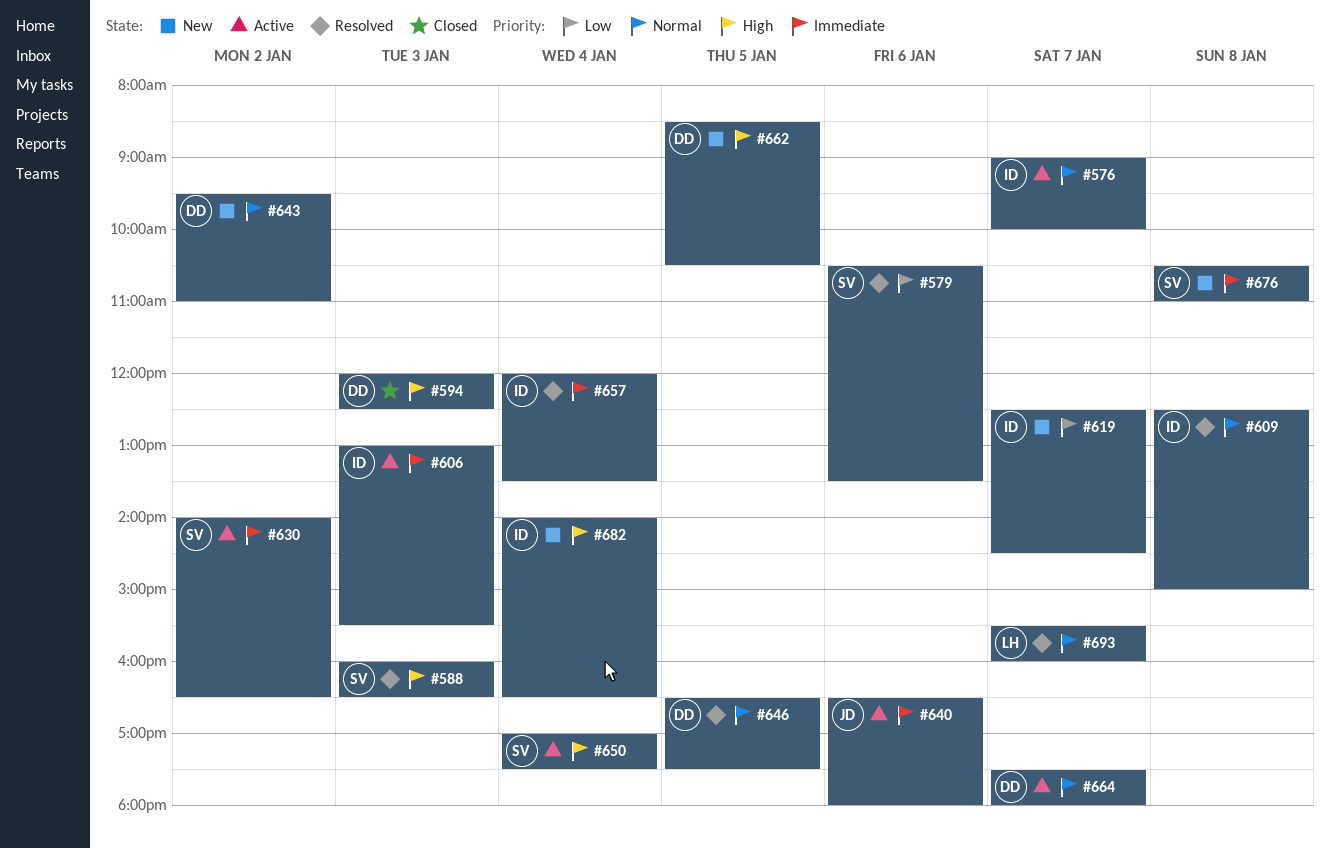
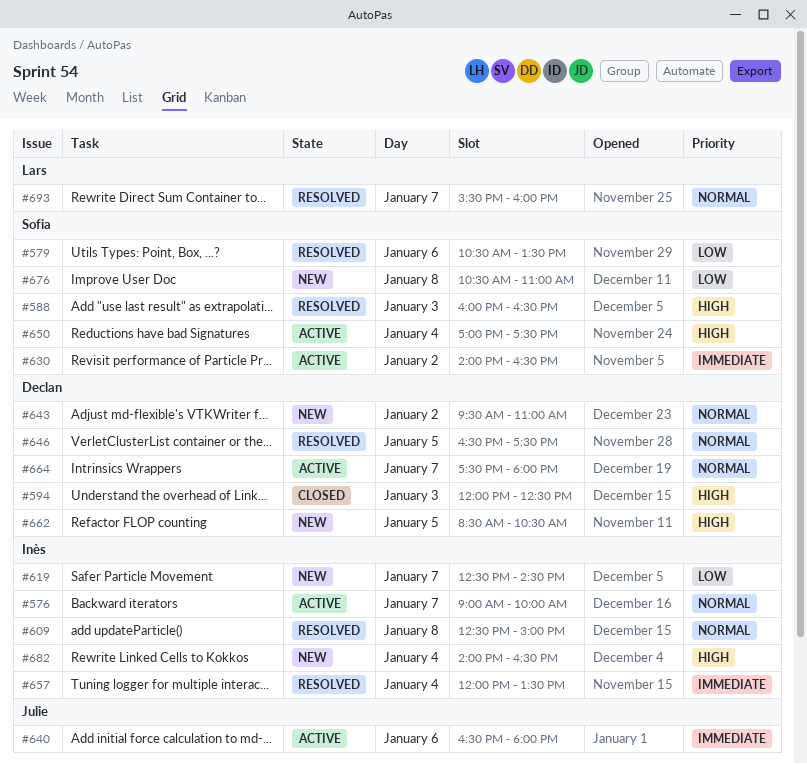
#606: present -> none
#676, priority: Immediate -> Low

